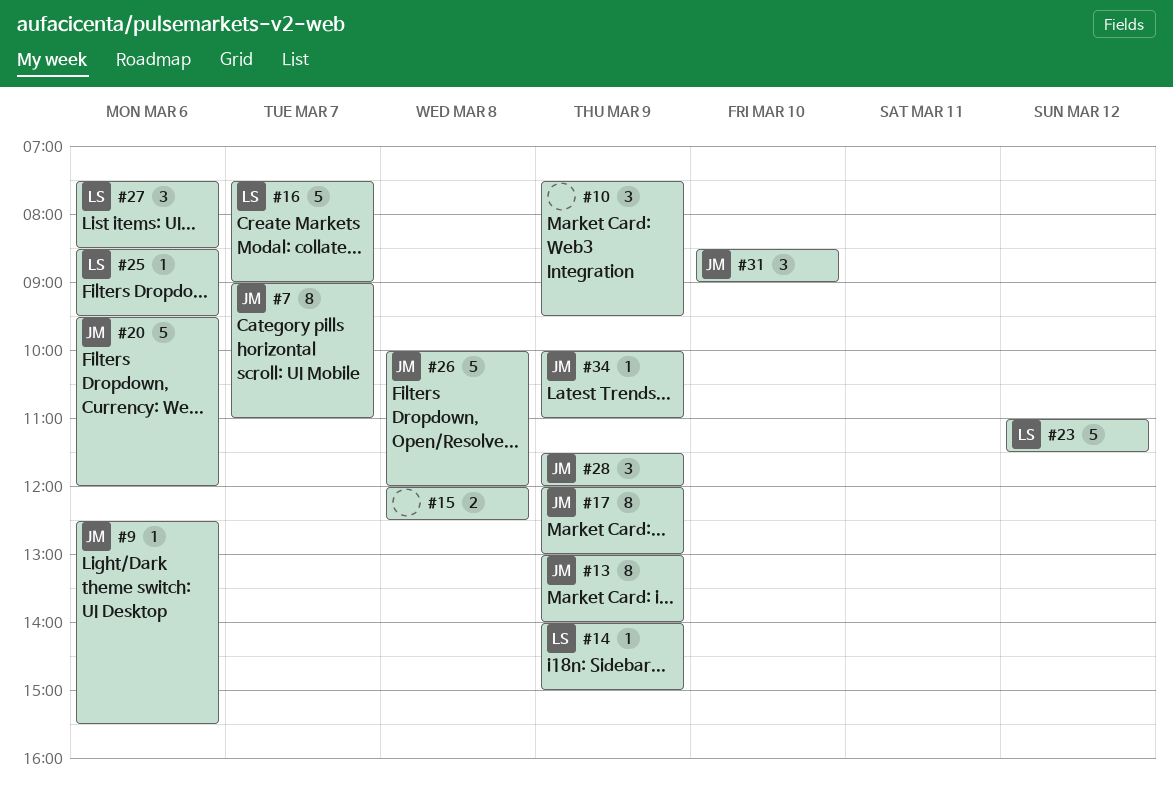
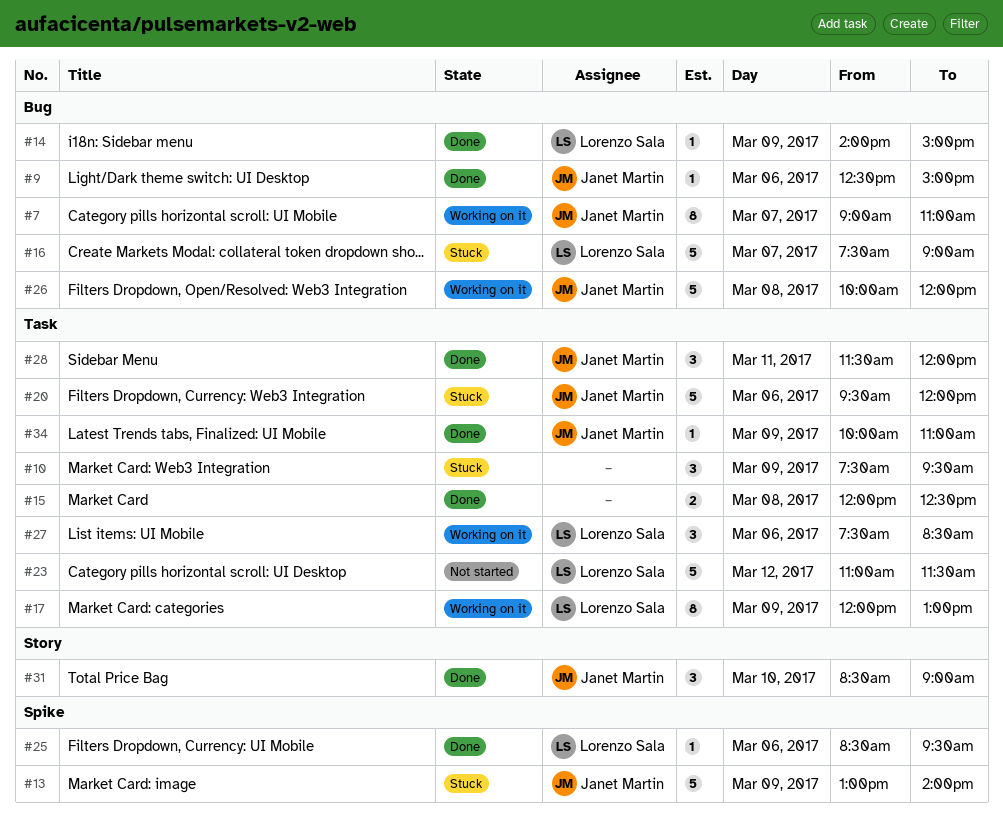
#9, ends: 15:30 -> 15:00
#13, estimate: 8 -> 5
#17, owner: Janet Martin -> Lorenzo Sala
#28, day: Mar 9 -> Mar 11

